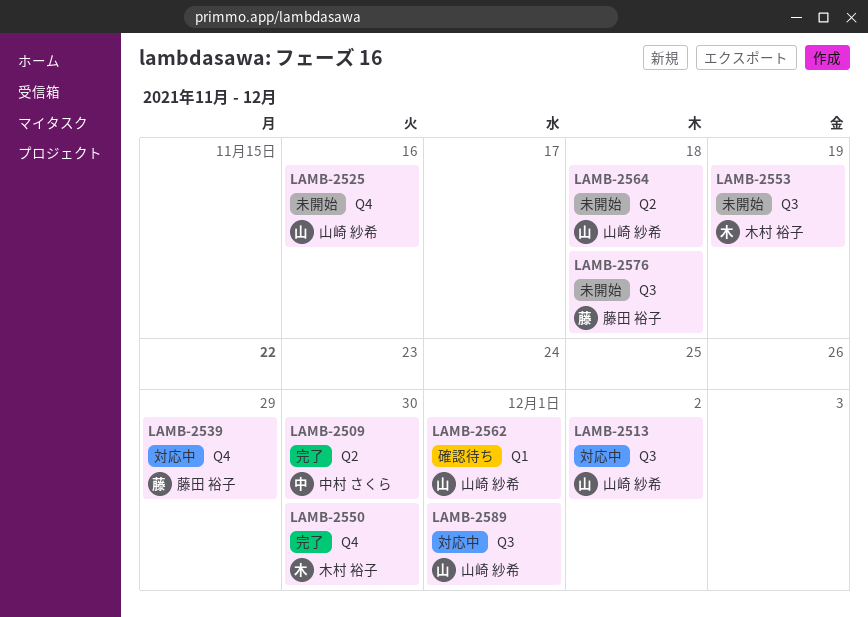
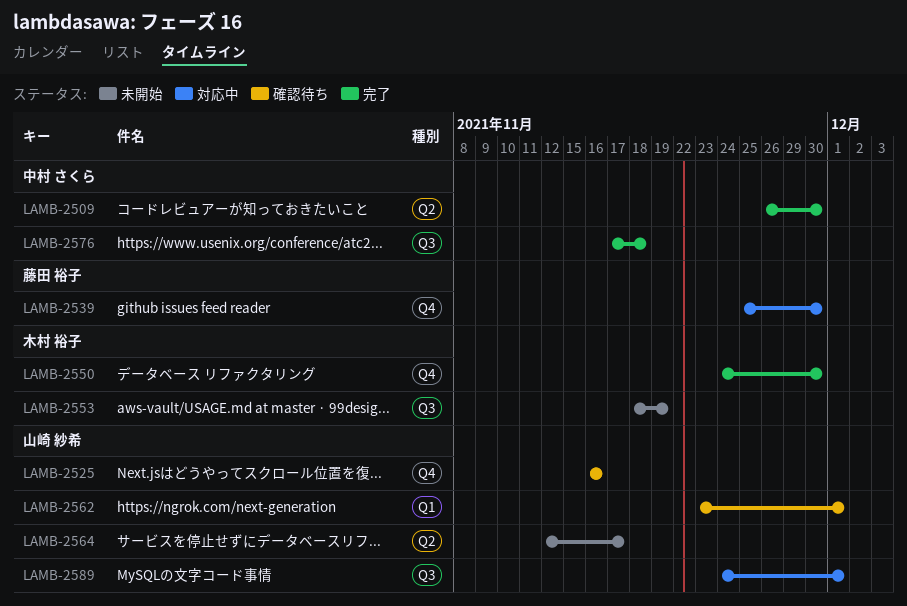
LAMB-2513: present -> none
LAMB-2525, status: 未開始 -> 確認待ち
LAMB-2539, due: Nov 29 -> Nov 30
LAMB-2564, due: Nov 18 -> Nov 17
LAMB-2576, status: 未開始 -> 完了
LAMB-2576, owner: 藤田 裕子 -> 中村 さくら

